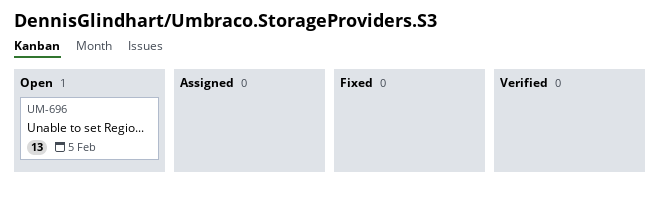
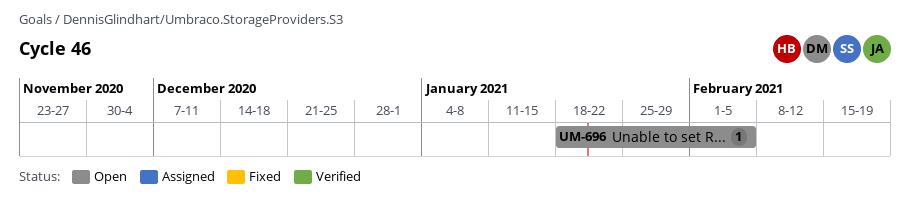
UM-696, estimate: 13 -> 1

